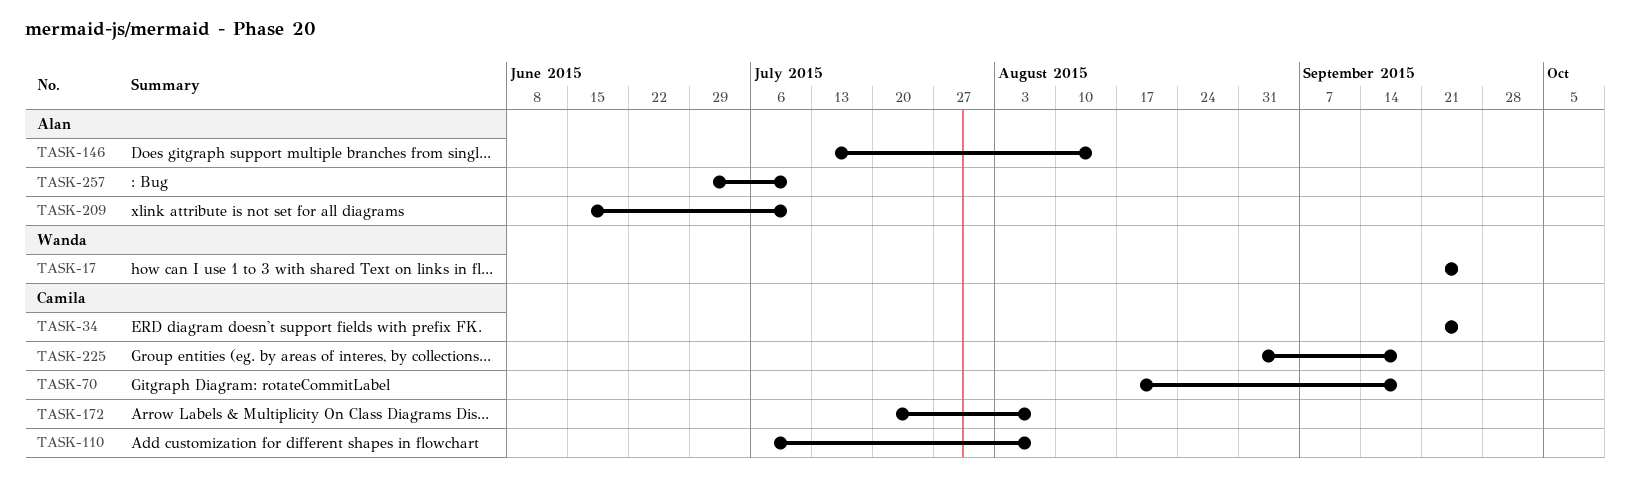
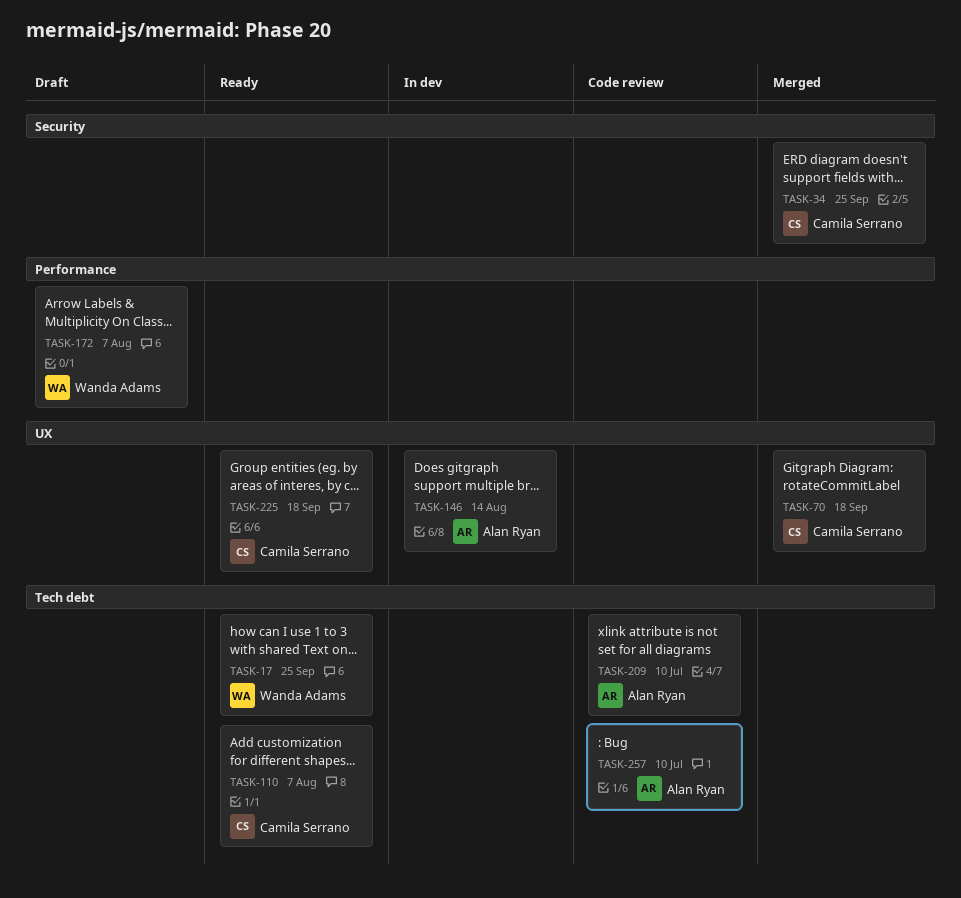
TASK-172, owner: Camila Serrano -> Wanda Adams

